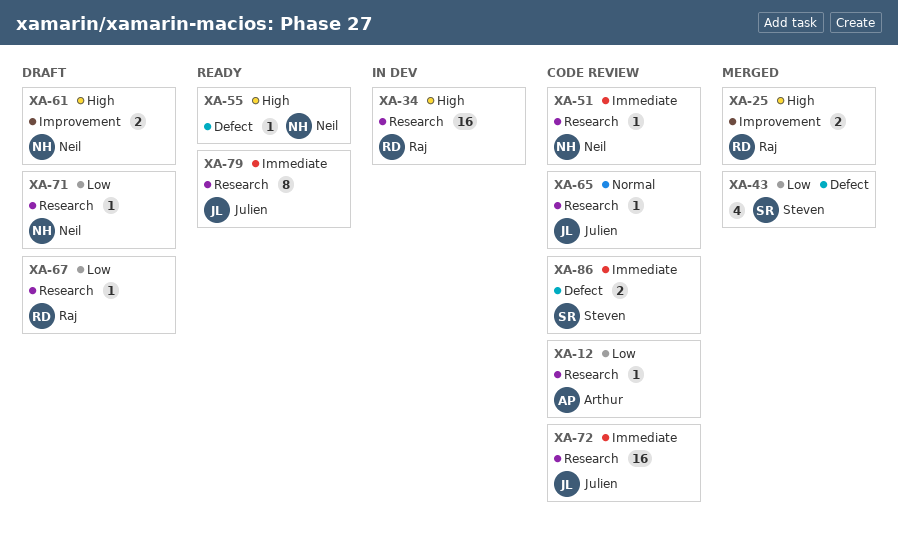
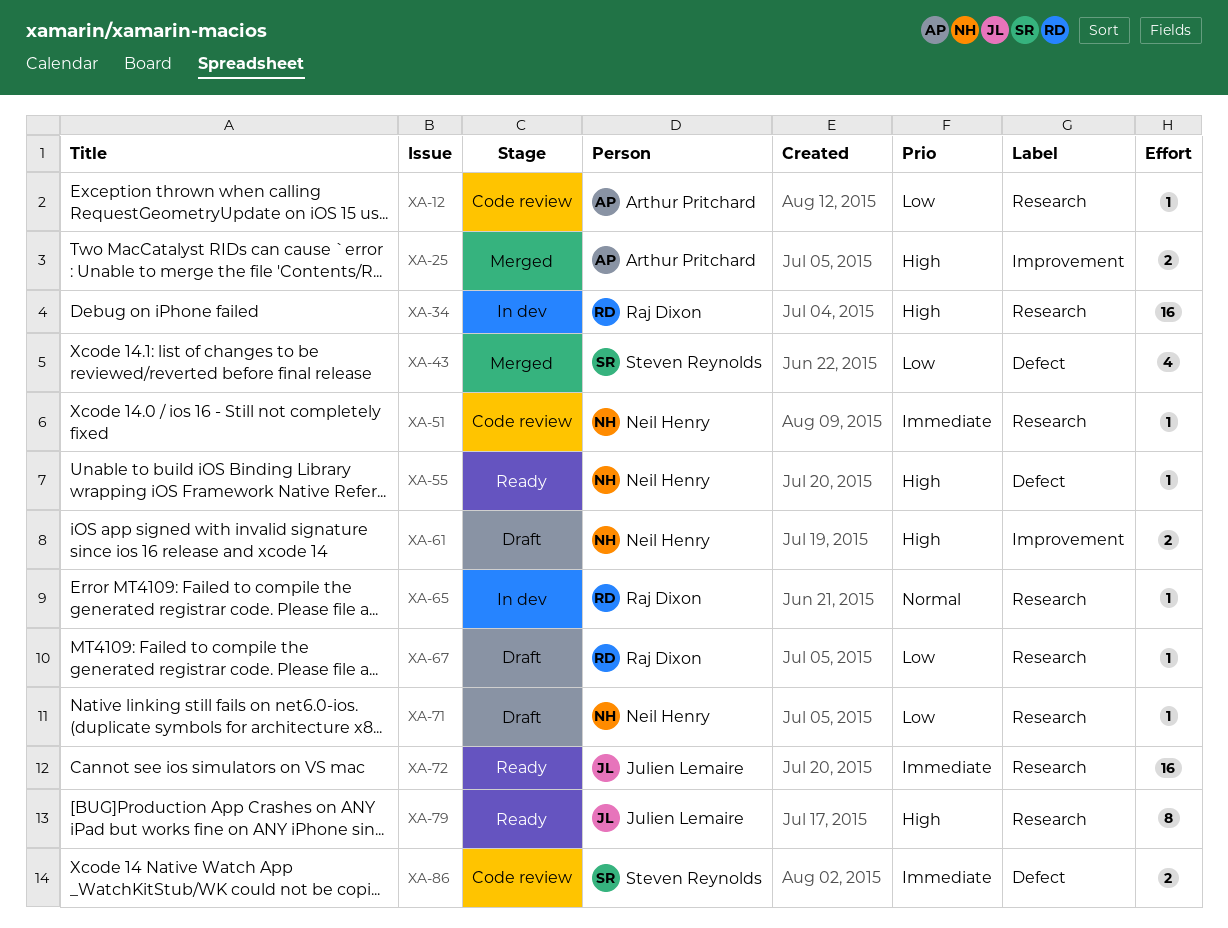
XA-25, owner: Raj Dixon -> Arthur Pritchard
XA-65, status: Code review -> In dev
XA-65, owner: Julien Lemaire -> Raj Dixon
XA-72, status: Code review -> Ready
XA-79, priority: Immediate -> High

